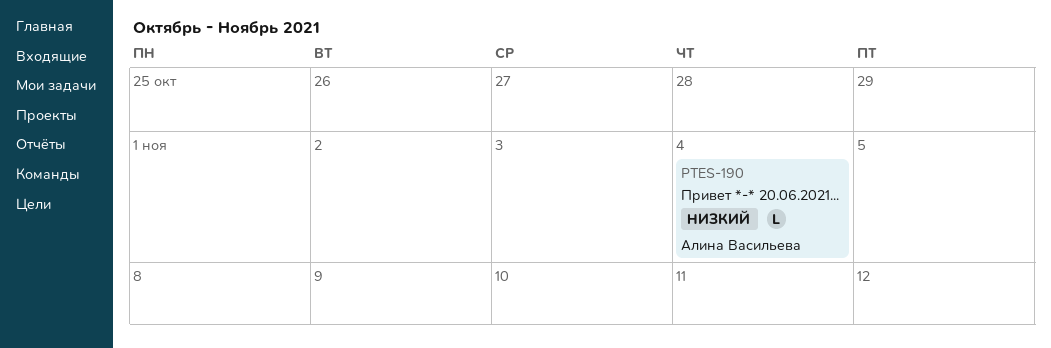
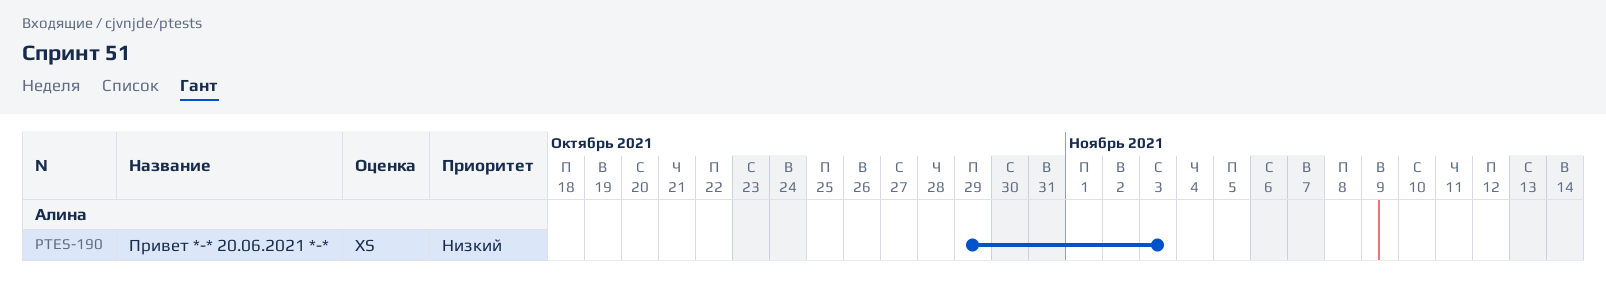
PTES-190, estimate: L -> XS
PTES-190, due: Nov 4 -> Nov 3

